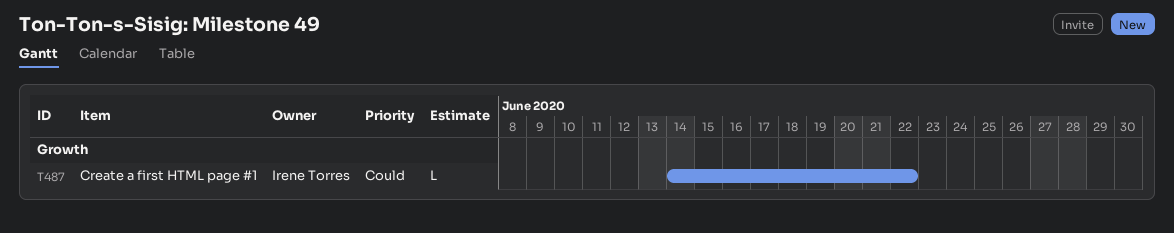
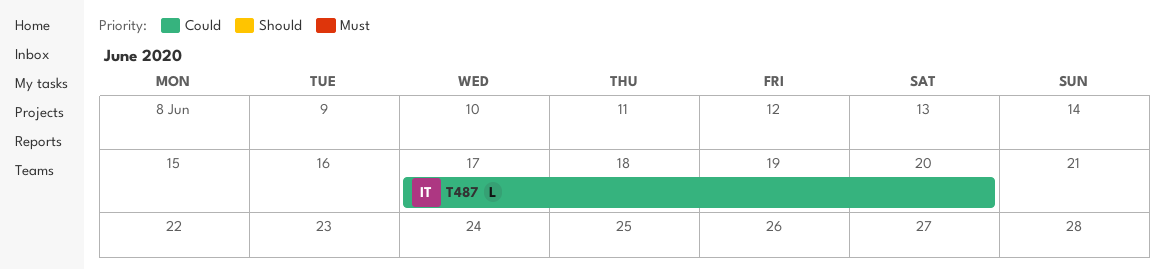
T487, start: Jun 14 -> Jun 17
T487, due: Jun 22 -> Jun 20

